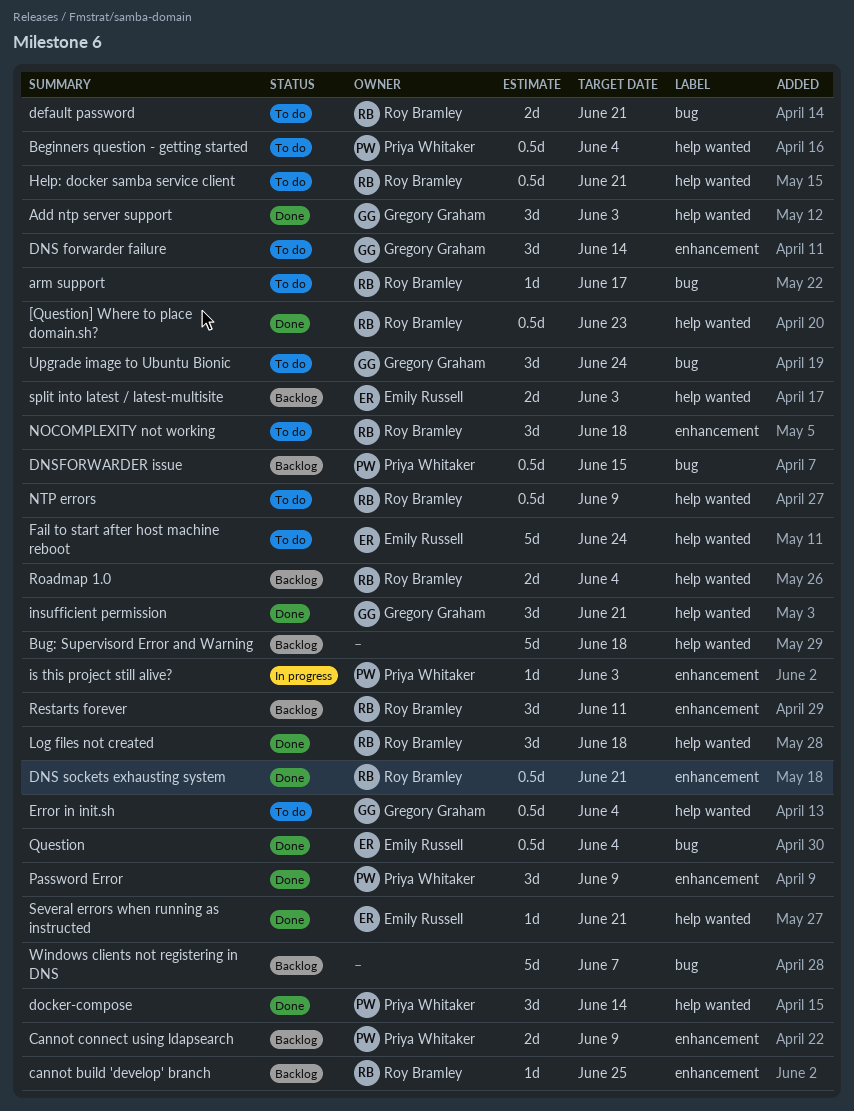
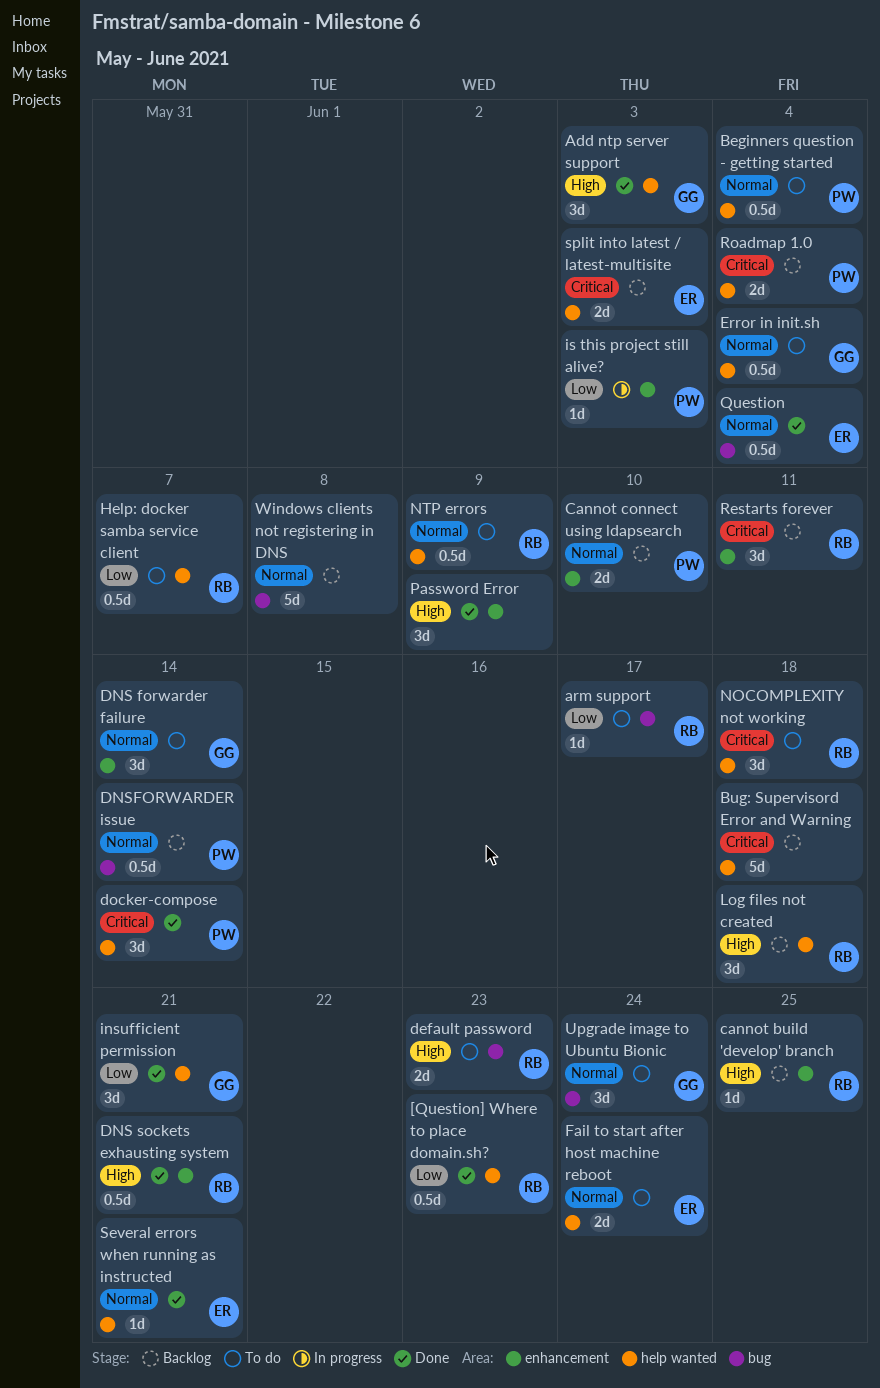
Cannot connect using ldapsearch, due: Jun 9 -> Jun 10
default password, due: Jun 21 -> Jun 23
DNSFORWARDER issue, due: Jun 15 -> Jun 14
Fail to start after host machine reboot, estimate: 5d -> 2d
Help: docker samba service client, due: Jun 21 -> Jun 7
Log files not created, status: Done -> Backlog
NOCOMPLEXITY not working, label: enhancement -> help wanted
Password Error, owner: Priya Whitaker -> none
Roadmap 1.0, owner: Roy Bramley -> Priya Whitaker
Windows clients not registering in DNS, due: Jun 7 -> Jun 8

